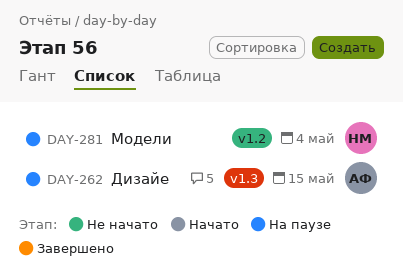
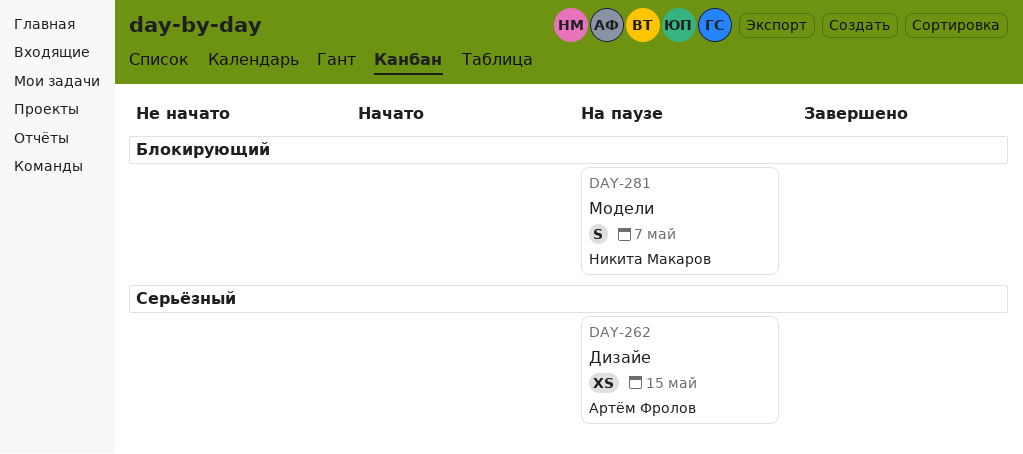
DAY-281, due: May 4 -> May 7

